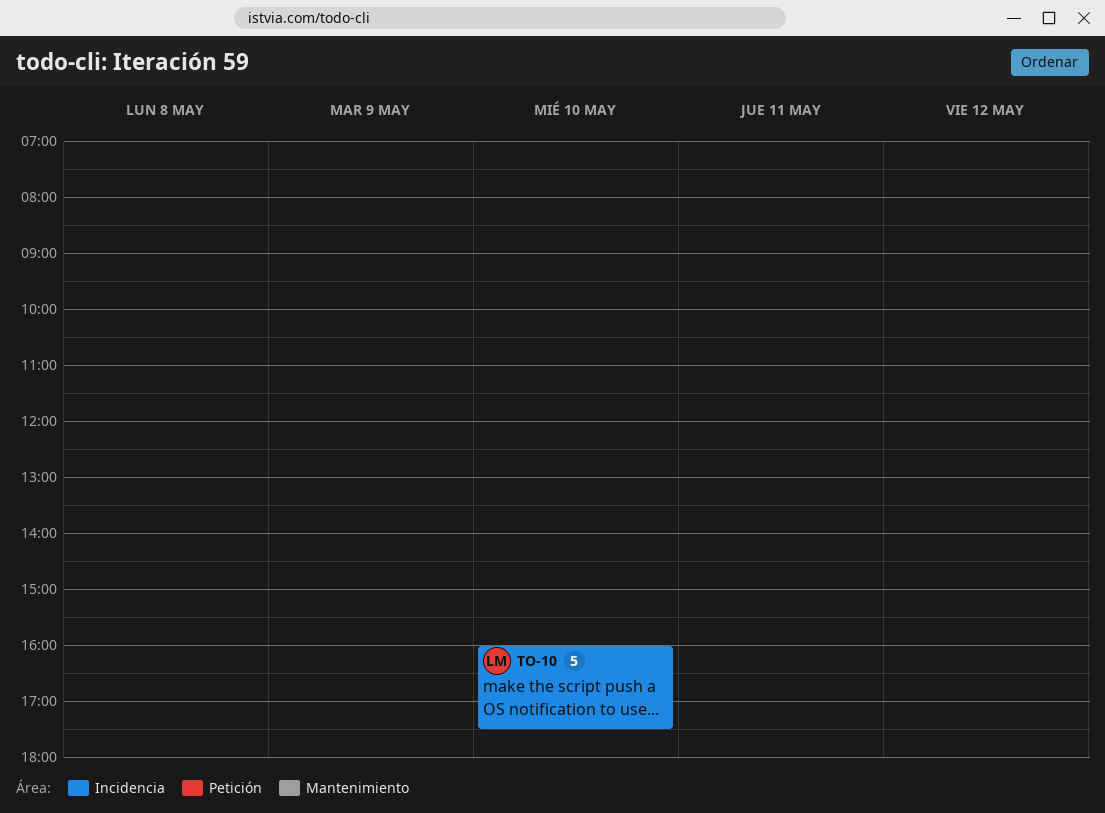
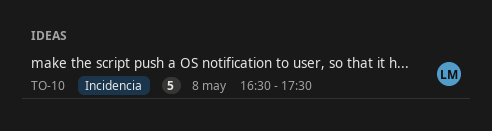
TO-10, day: May 10 -> May 8
TO-10, begins: 16:00 -> 16:30

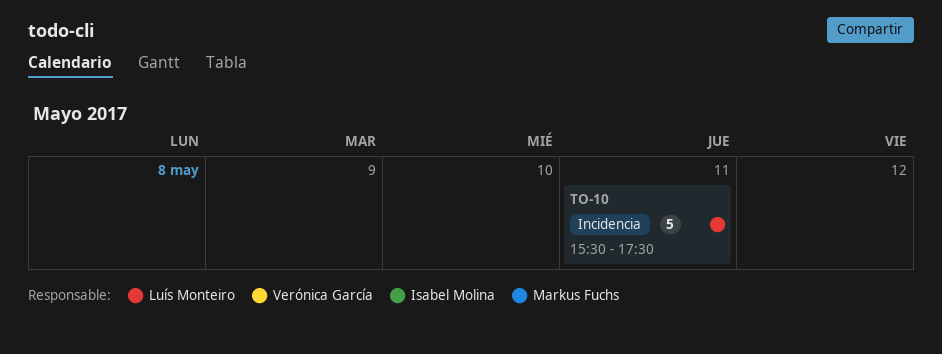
TO-10, day: May 8 -> May 11
TO-10, begins: 16:30 -> 15:30

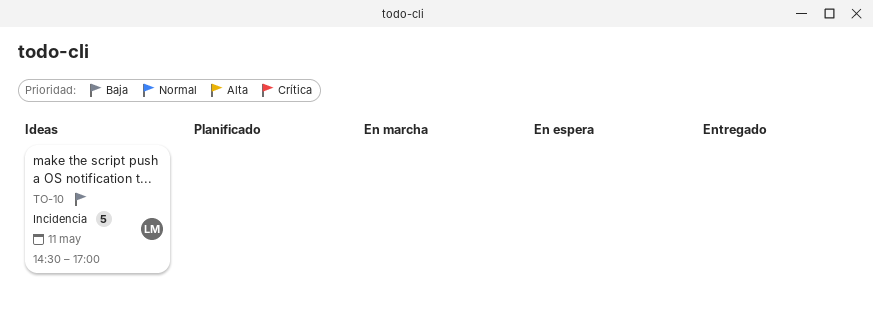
TO-10, begins: 15:30 -> 14:30
TO-10, ends: 17:30 -> 17:00

